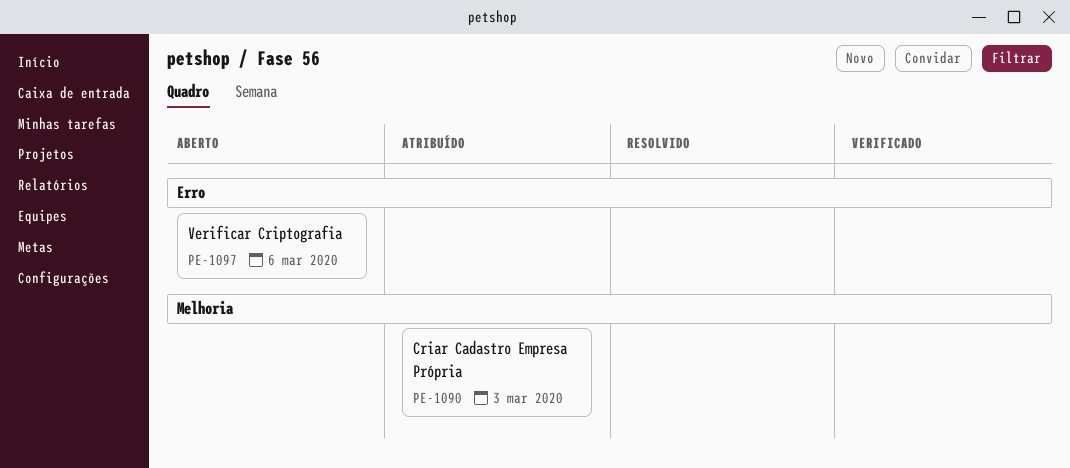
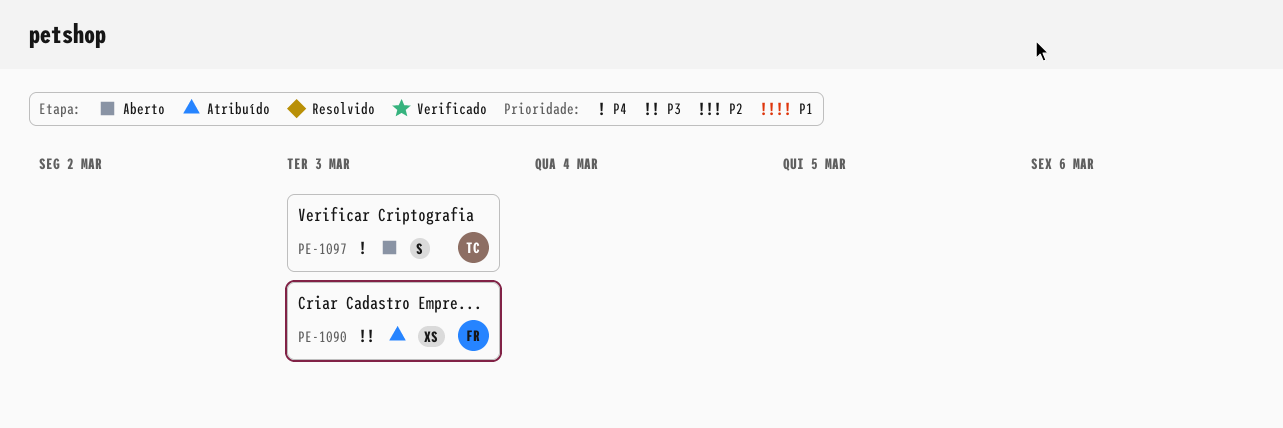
PE-1097, due: Mar 6 -> Mar 3

